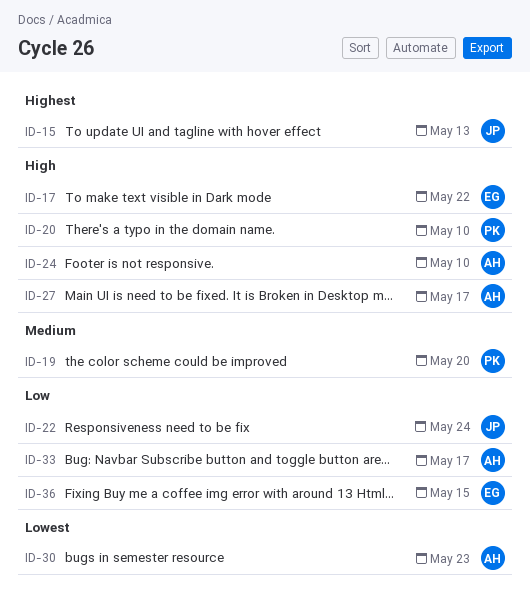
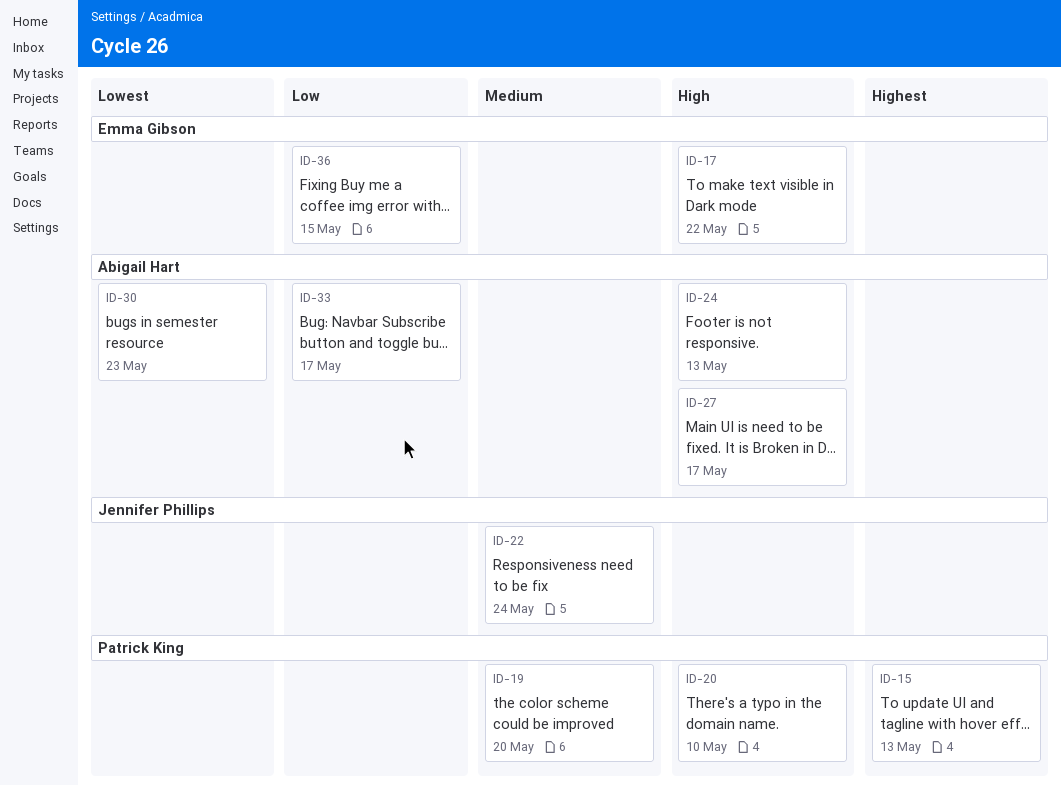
ID-15, owner: Jennifer Phillips -> Patrick King
ID-22, priority: Low -> Medium
ID-24, due: May 10 -> May 13

